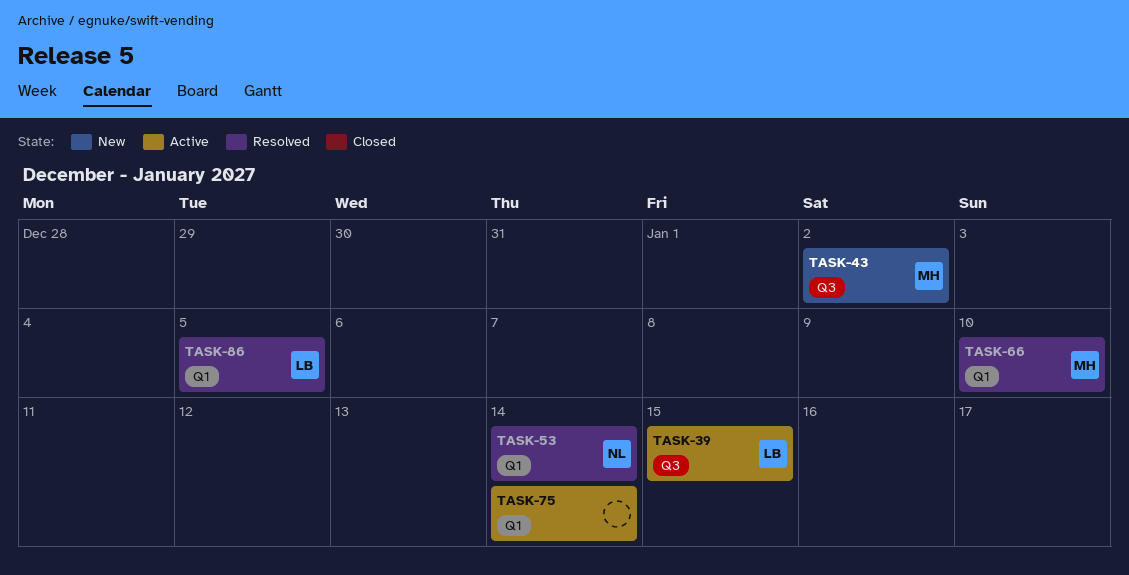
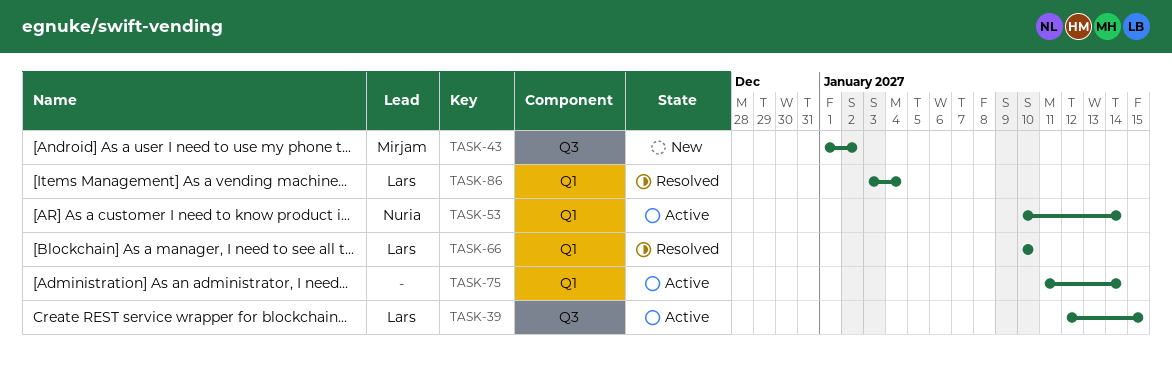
TASK-53, status: Resolved -> Active
TASK-66, owner: Mirjam -> Lars
TASK-86, due: Jan 5 -> Jan 4

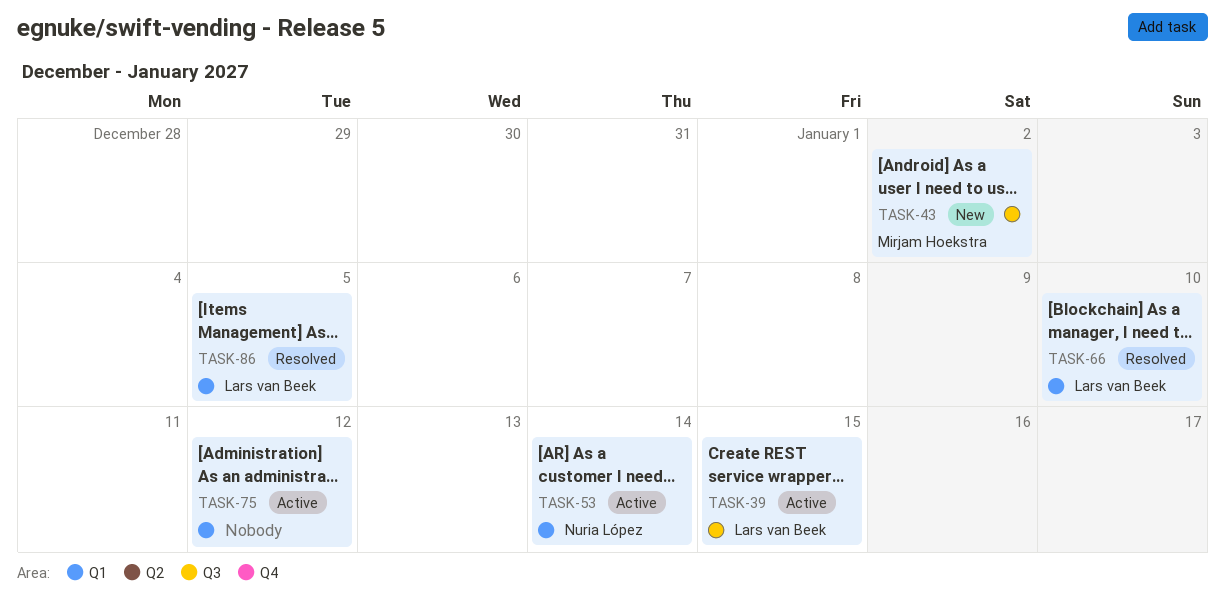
TASK-75, due: Jan 14 -> Jan 12
TASK-86, due: Jan 4 -> Jan 5

